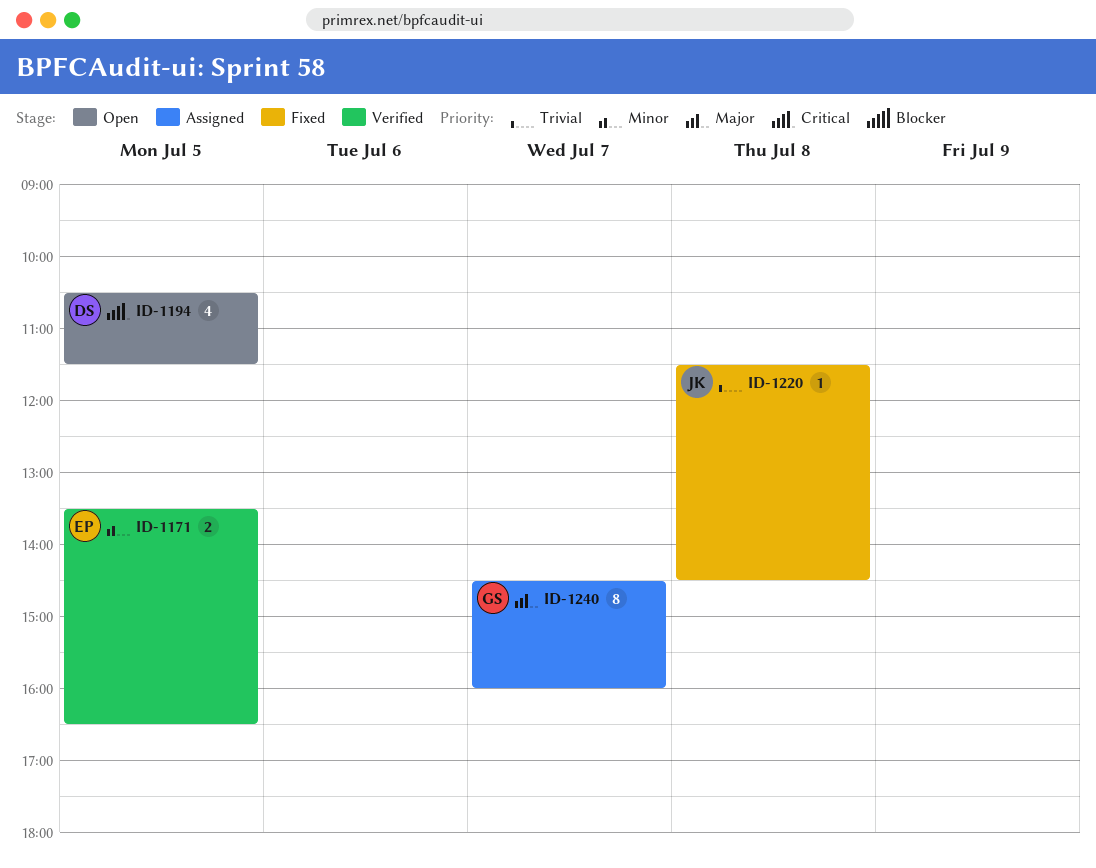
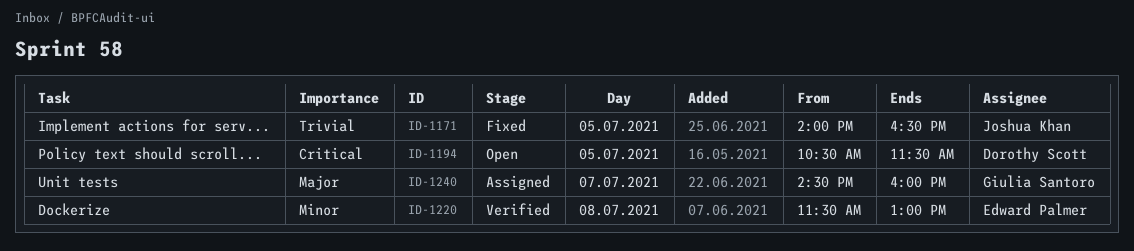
ID-1171, status: Verified -> Fixed
ID-1171, owner: Edward Palmer -> Joshua Khan
ID-1171, priority: Minor -> Trivial
ID-1171, begins: 13:30 -> 14:00
ID-1220, status: Fixed -> Verified
ID-1220, owner: Joshua Khan -> Edward Palmer
ID-1220, priority: Trivial -> Minor
ID-1220, ends: 14:30 -> 13:00

